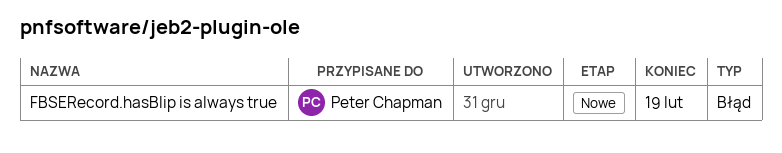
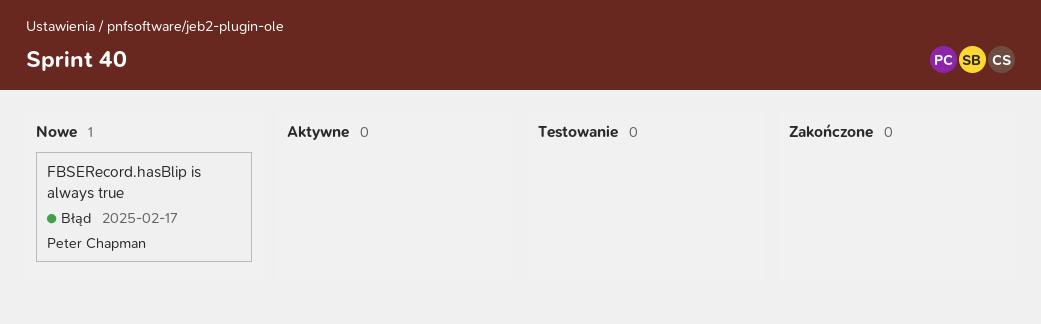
FBSERecord.hasBlip is always true, due: Feb 19 -> Feb 17

